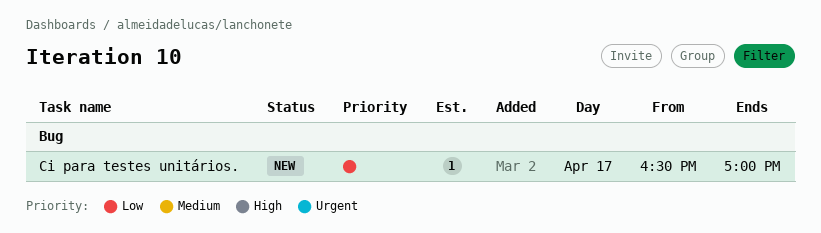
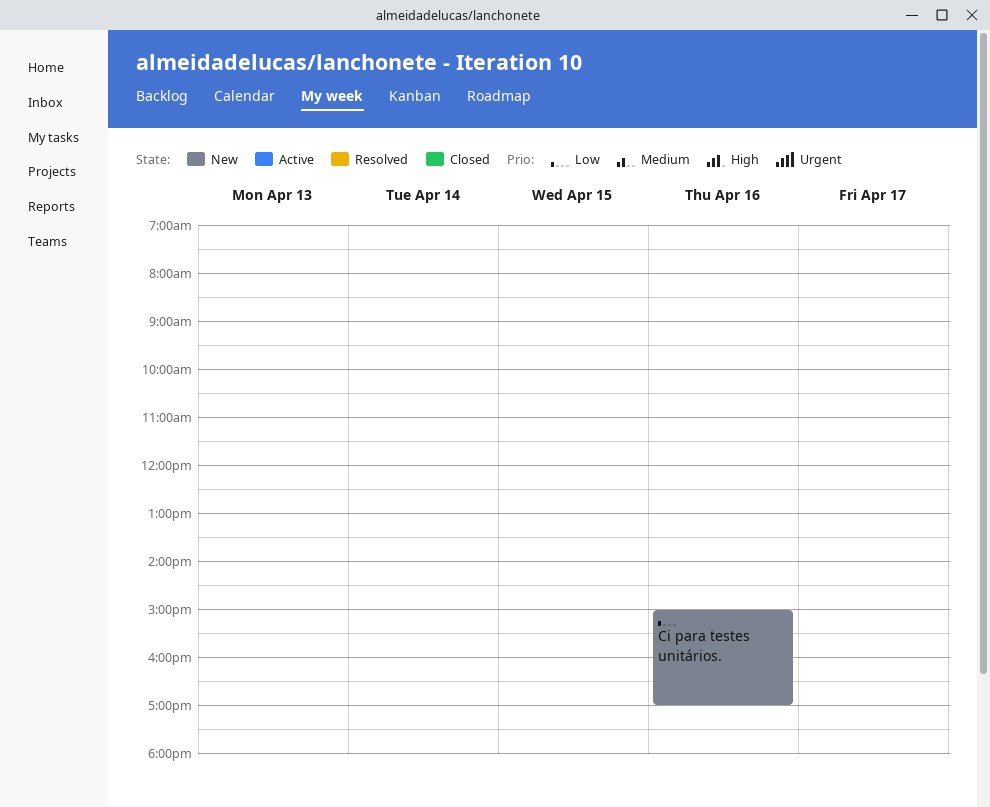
Ci para testes unitários., day: Apr 17 -> Apr 16
Ci para testes unitários., begins: 16:30 -> 15:00

